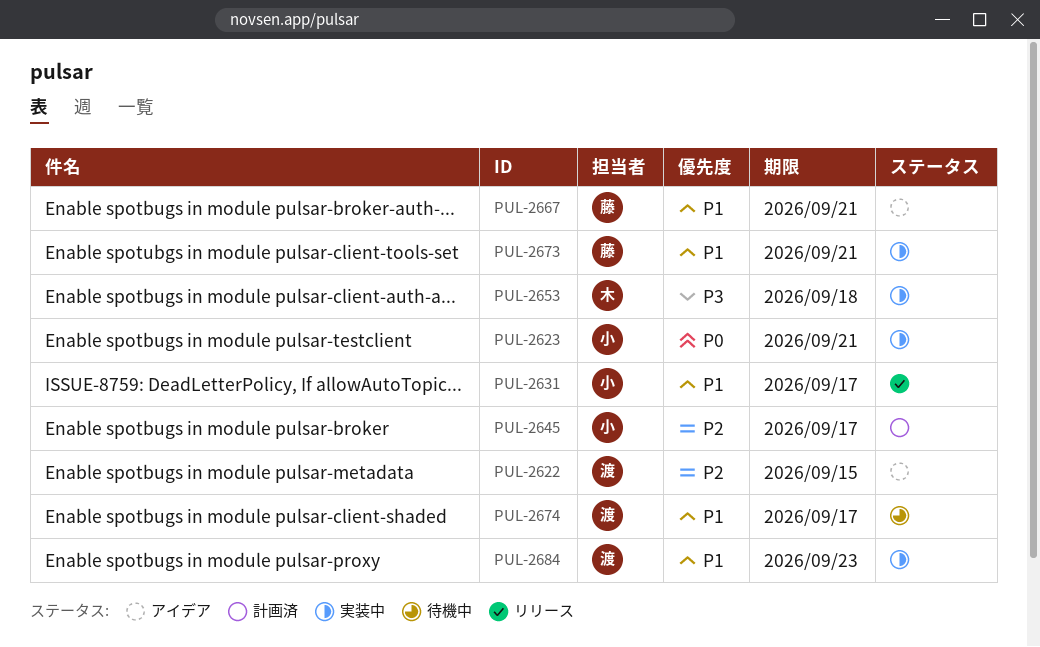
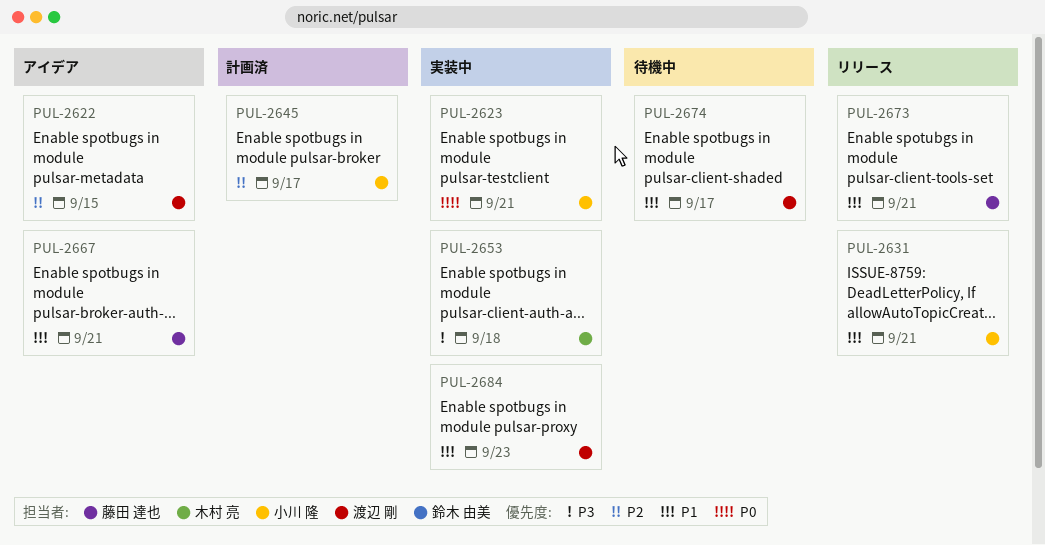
PUL-2631, due: Sep 17 -> Sep 21
PUL-2673, status: 実装中 -> リリース

